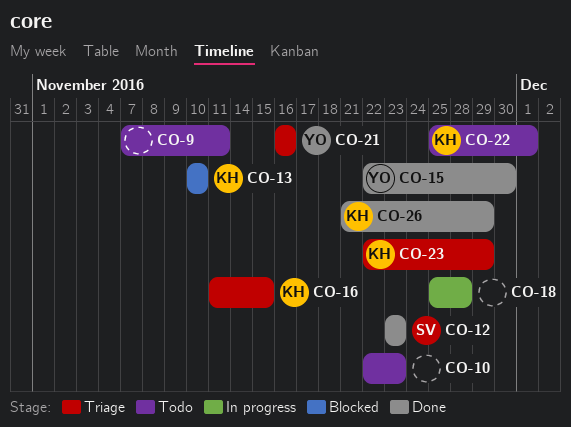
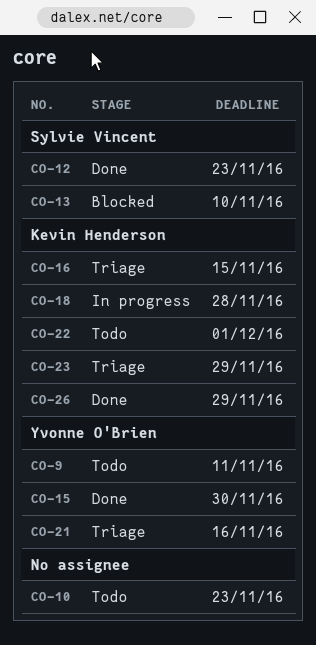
CO-9, owner: none -> Yvonne O'Brien
CO-13, owner: Kevin Henderson -> Sylvie Vincent
CO-18, owner: none -> Kevin Henderson

